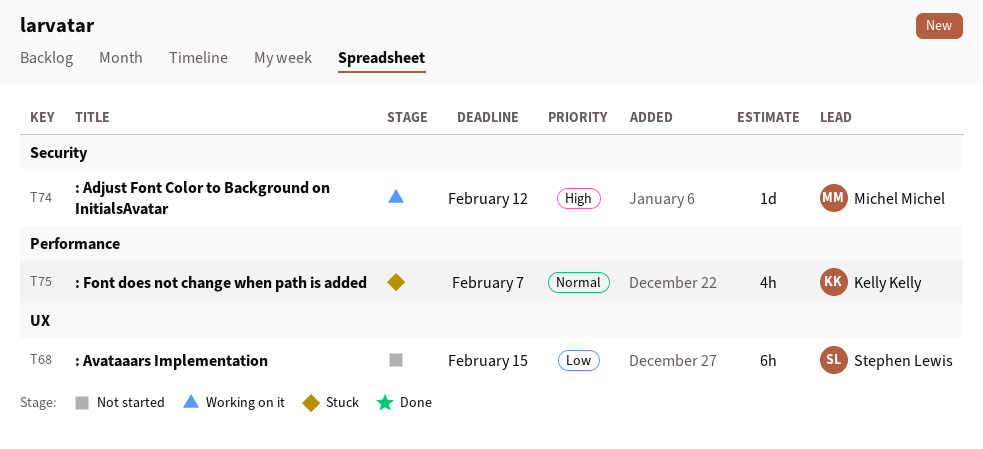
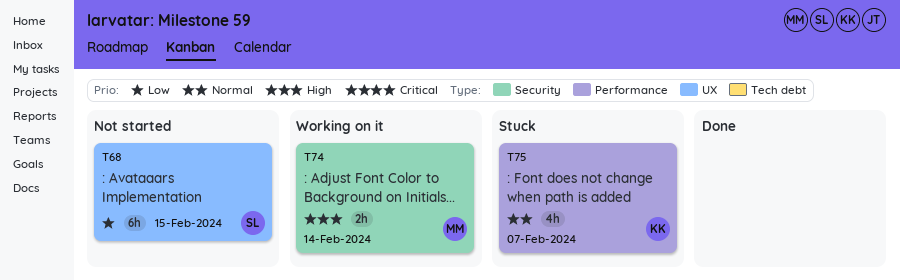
T74, estimate: 1d -> 2h
T74, due: Feb 12 -> Feb 14

